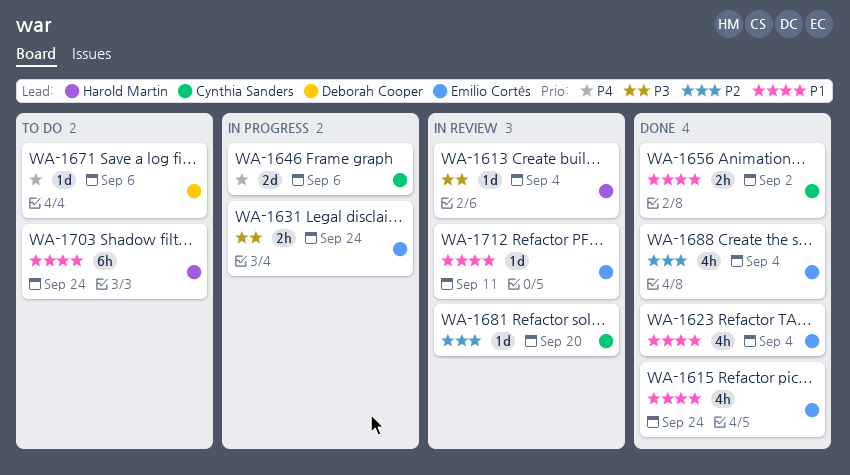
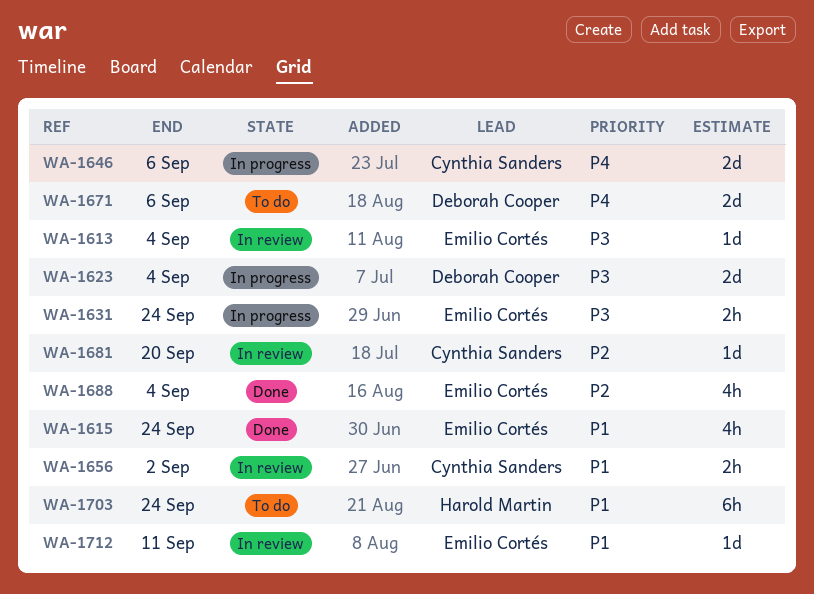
WA-1613, owner: Harold Martin -> Emilio Cortés
WA-1623, status: Done -> In progress
WA-1623, owner: Emilio Cortés -> Deborah Cooper
WA-1623, priority: P1 -> P3
WA-1623, estimate: 4h -> 2d
WA-1656, status: Done -> In review
WA-1671, estimate: 1d -> 2d

